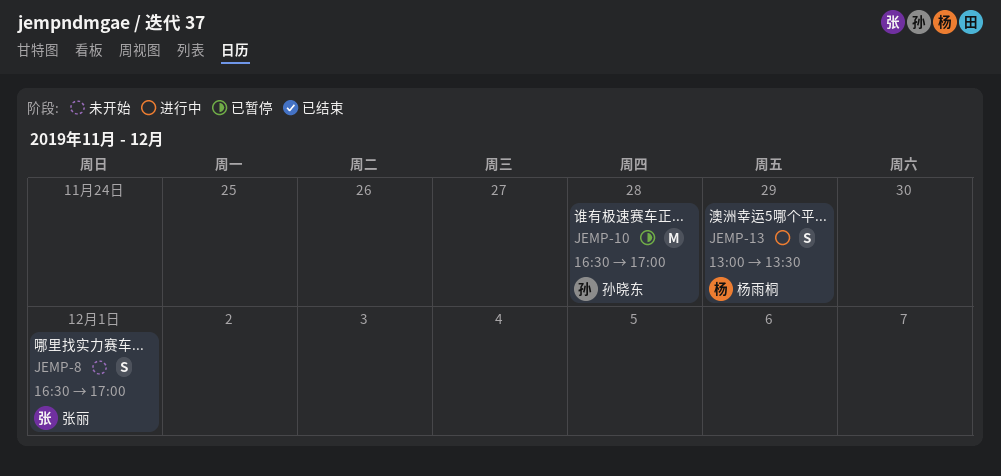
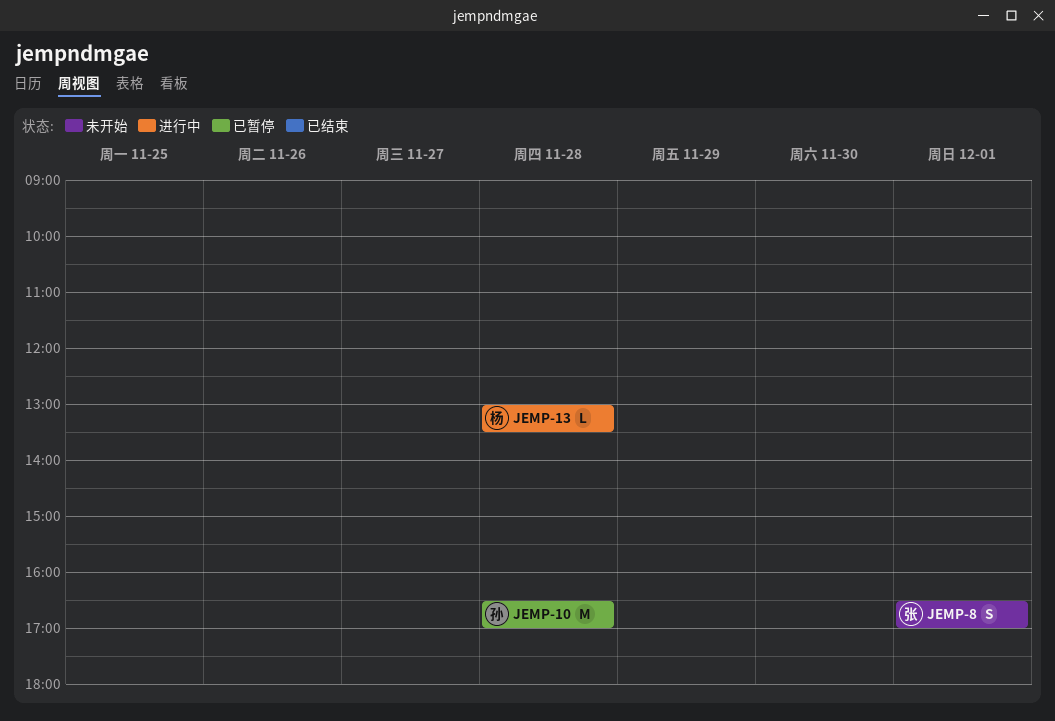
JEMP-13, estimate: S -> L
JEMP-13, day: Nov 29 -> Nov 28

